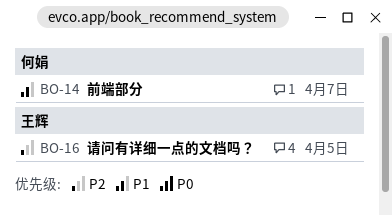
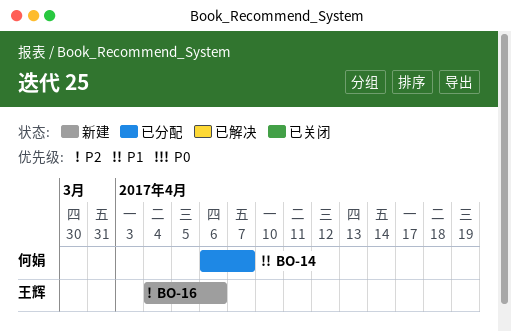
BO-16, due: Apr 5 -> Apr 6

